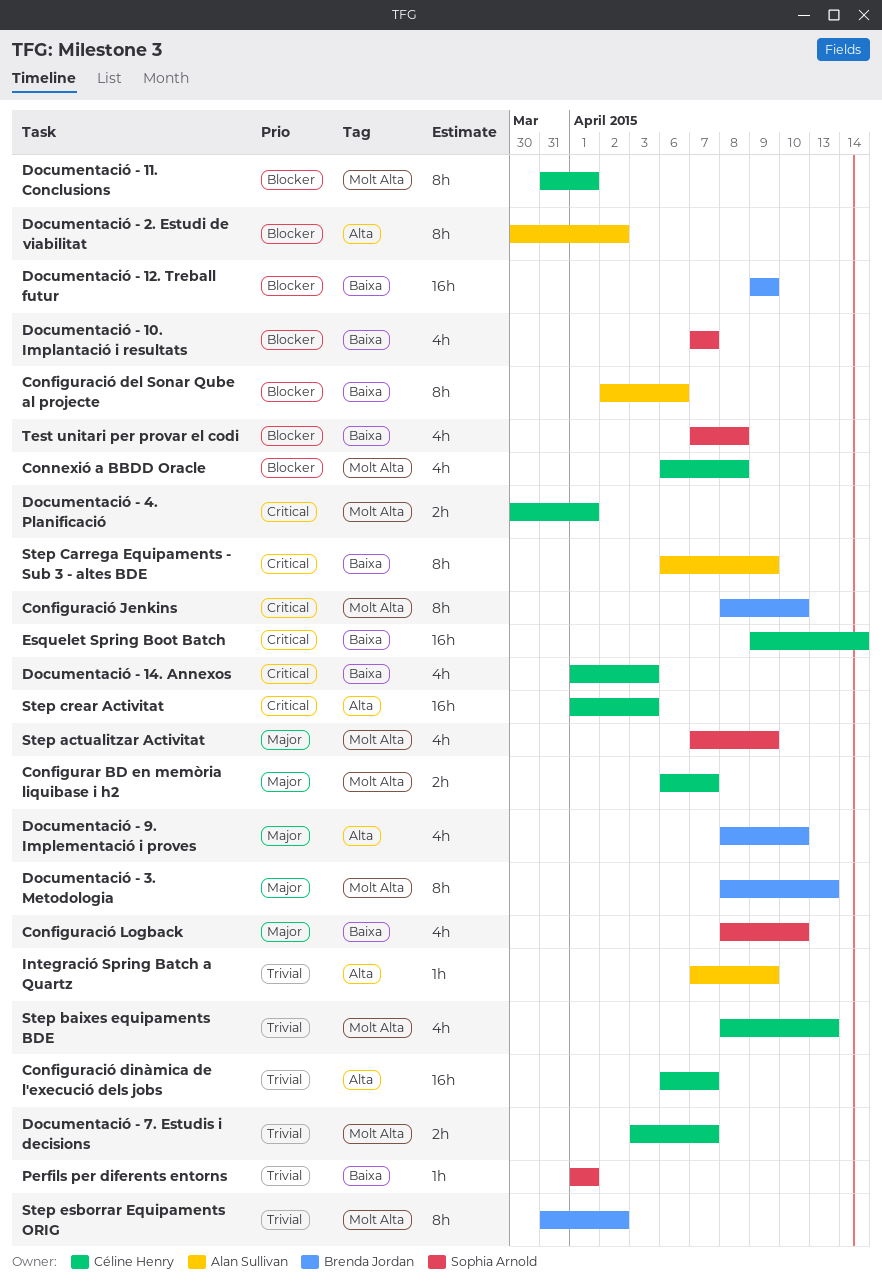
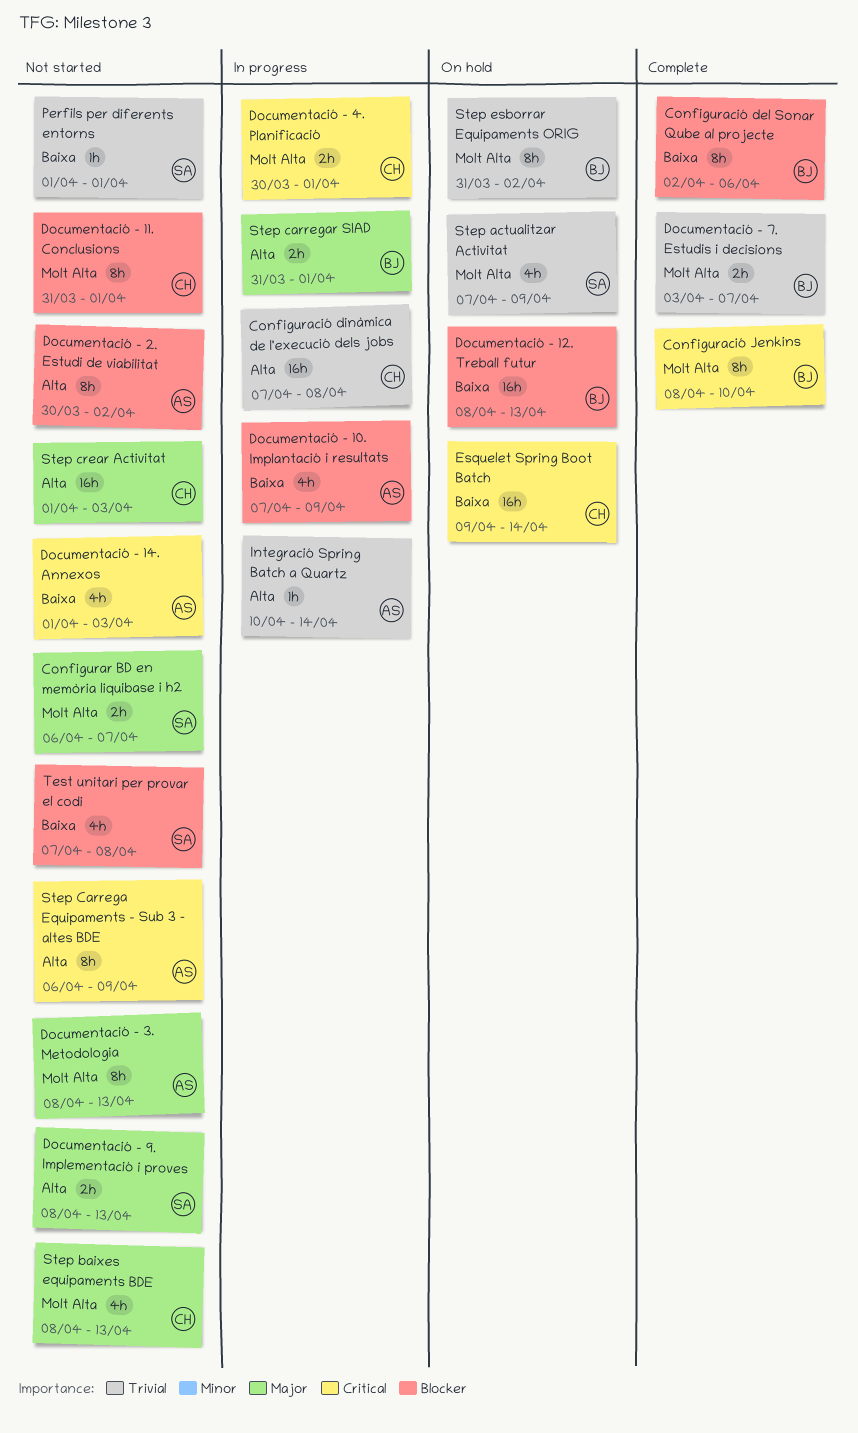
Configuració del Sonar Qube al projecte, owner: Alan Sullivan -> Brenda Jordan
Configuració dinàmica de l'execució dels jobs, start: Apr 6 -> Apr 7
Configuració dinàmica de l'execució dels jobs, due: Apr 7 -> Apr 8
Configuració Logback: present -> none
Configurar BD en memòria liquibase i h2, owner: Céline Henry -> Sophia Arnold
Connexió a BBDD Oracle: present -> none
Documentació - 10. Implantació i resultats, owner: Sophia Arnold -> Alan Sullivan
Documentació - 10. Implantació i resultats, due: Apr 7 -> Apr 9
Documentació - 12. Treball futur, start: Apr 9 -> Apr 8
Documentació - 12. Treball futur, due: Apr 9 -> Apr 13
Documentació - 14. Annexos, owner: Céline Henry -> Alan Sullivan
Documentació - 3. Metodologia, owner: Brenda Jordan -> Alan Sullivan
Documentació - 7. Estudis i decisions, owner: Céline Henry -> Brenda Jordan
Documentació - 9. Implementació i proves, owner: Brenda Jordan -> Sophia Arnold
Documentació - 9. Implementació i proves, estimate: 4h -> 2h
Documentació - 9. Implementació i proves, due: Apr 10 -> Apr 13
Integració Spring Batch a Quartz, start: Apr 7 -> Apr 10
Integració Spring Batch a Quartz, due: Apr 9 -> Apr 14
Step actualitzar Activitat, priority: Major -> Trivial
Step baixes equipaments BDE, priority: Trivial -> Major
Step Carrega Equipaments - Sub 3 - altes BDE, label: Baixa -> Alta
Step carregar SIAD: none -> present
Step crear Activitat, priority: Critical -> Major

